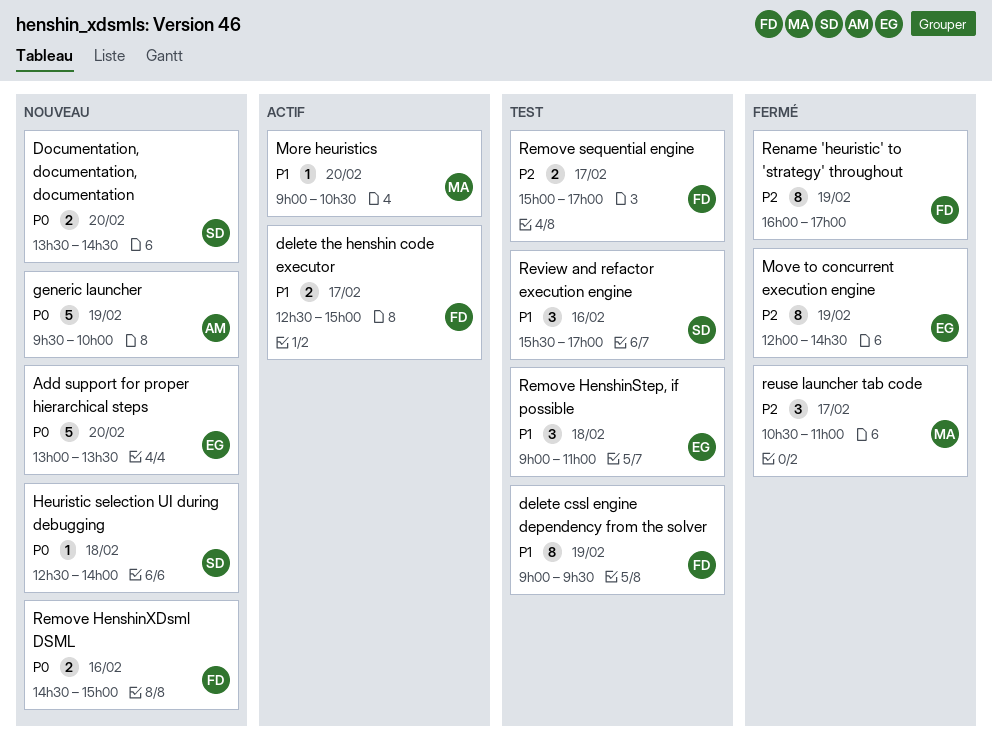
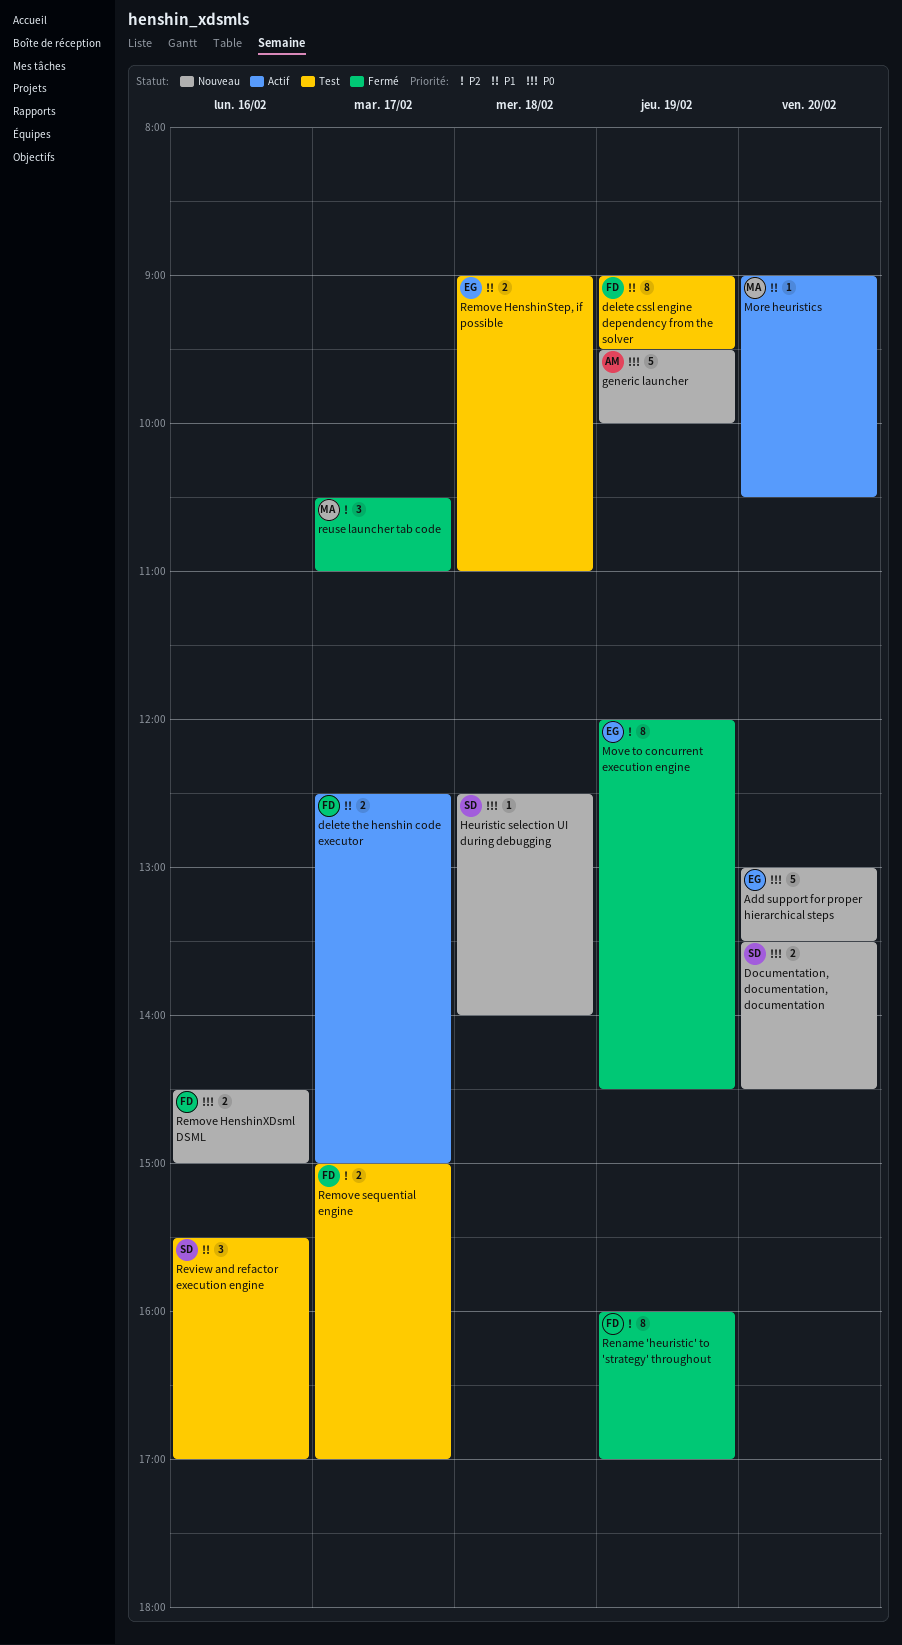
Remove HenshinStep, if possible, estimate: 3 -> 2

